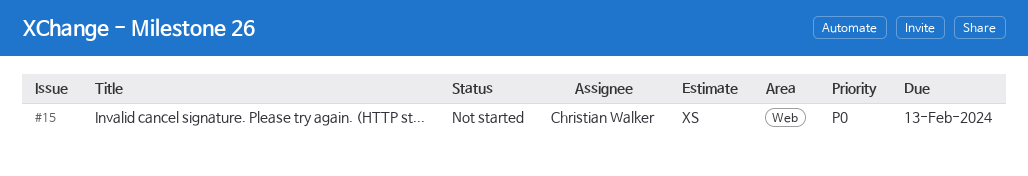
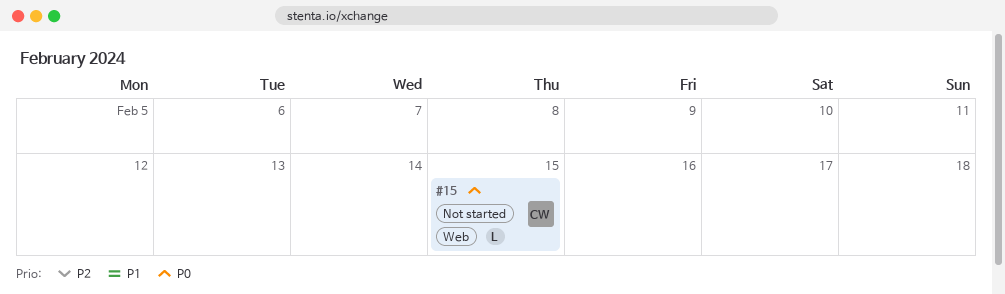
#15, estimate: XS -> L
#15, due: Feb 13 -> Feb 15

